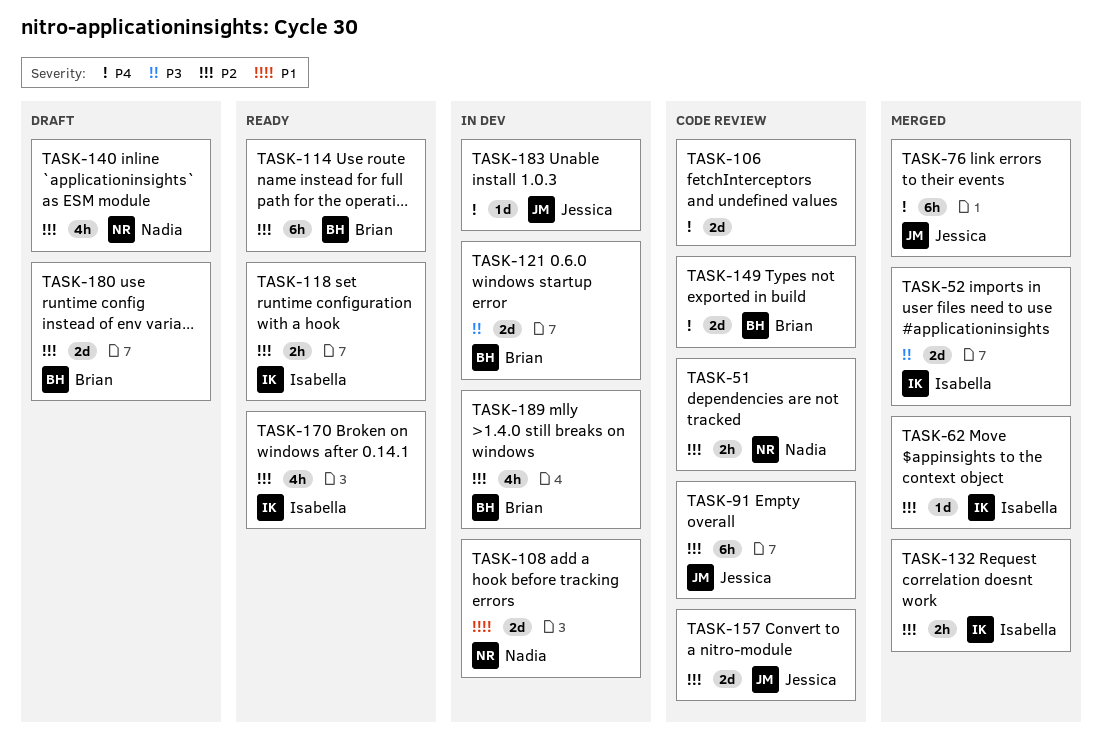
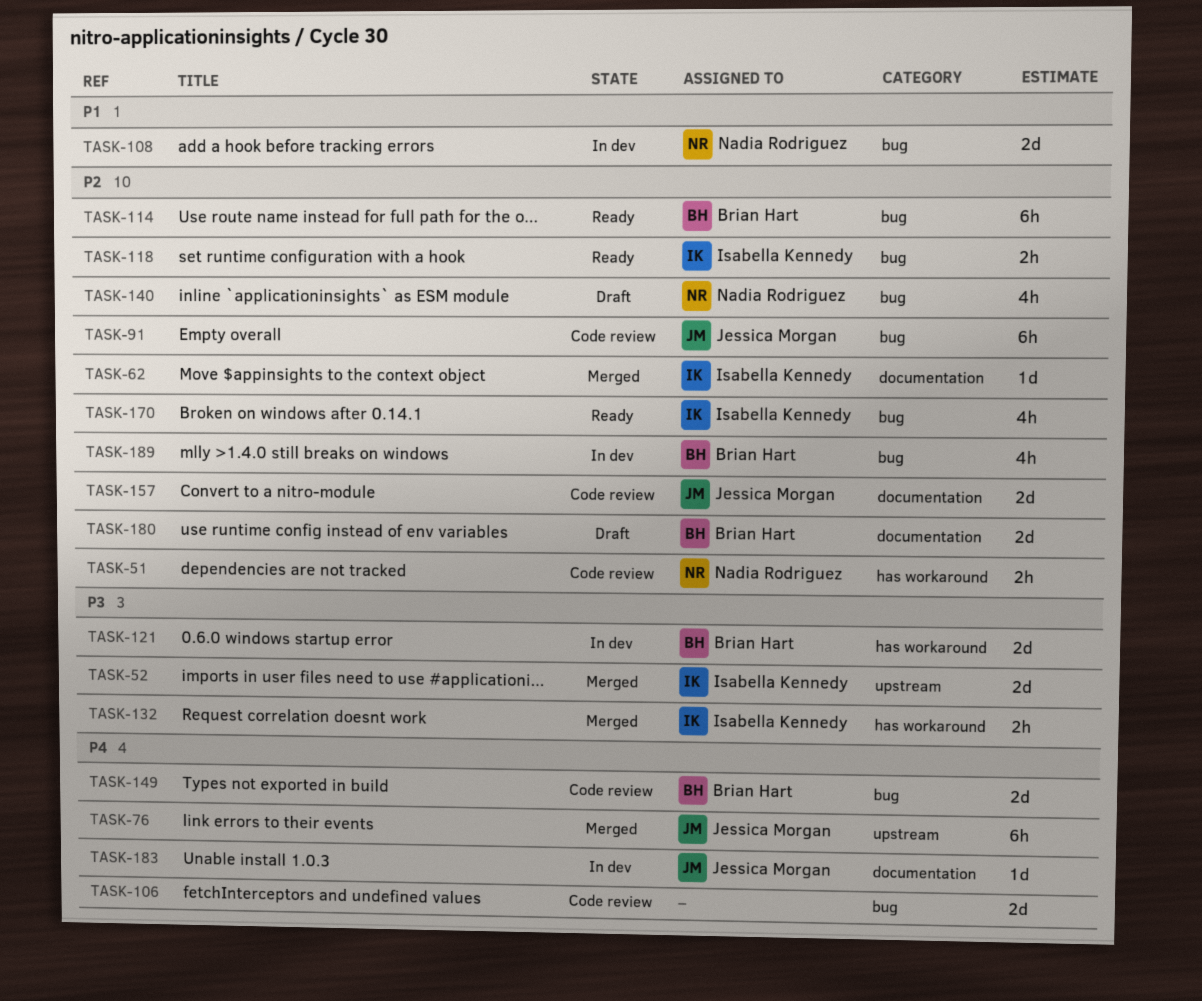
TASK-132, priority: P2 -> P3

